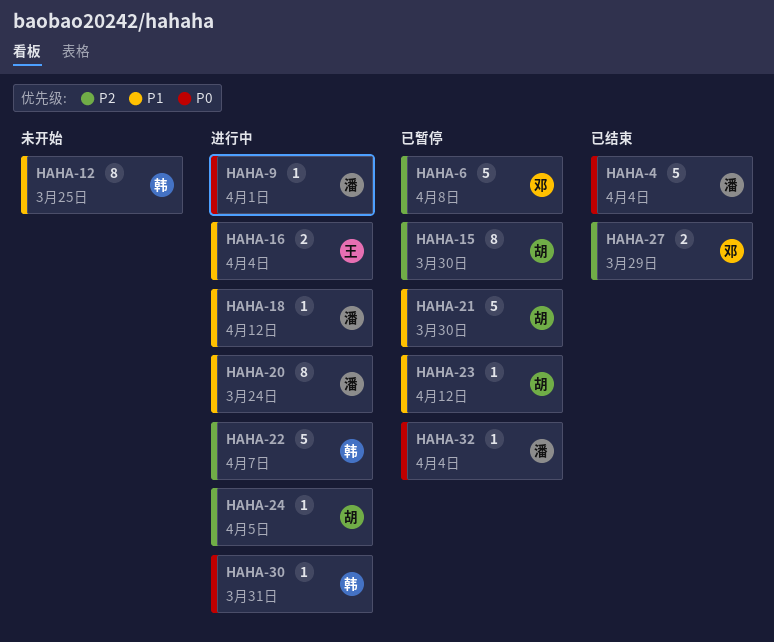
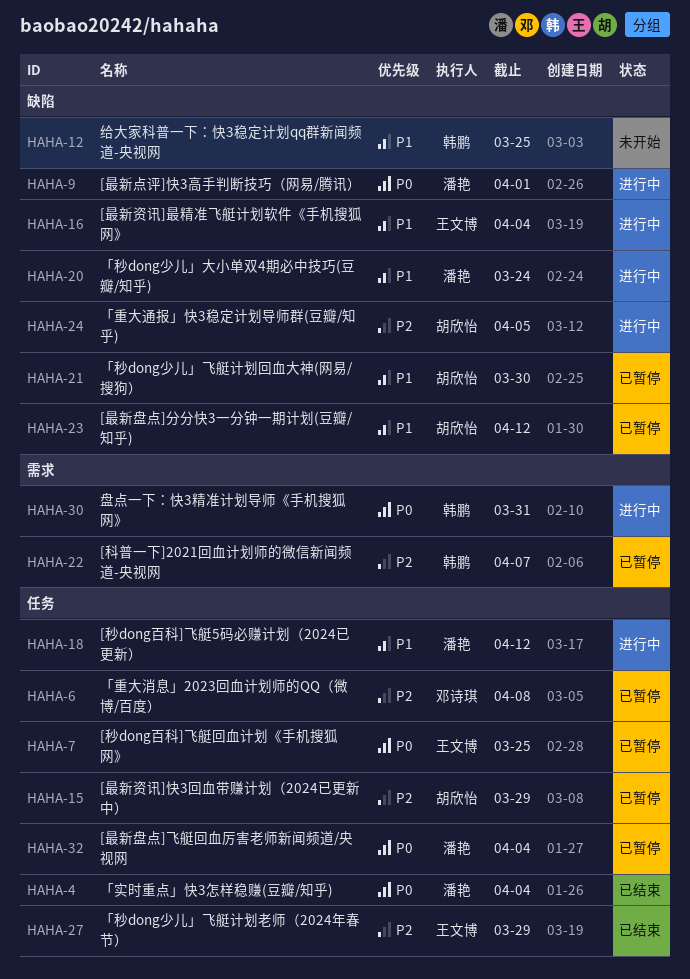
HAHA-7: none -> present
HAHA-15, due: Mar 30 -> Mar 29
HAHA-22, status: 进行中 -> 已暂停
HAHA-27, owner: 邓诗琪 -> 王文博

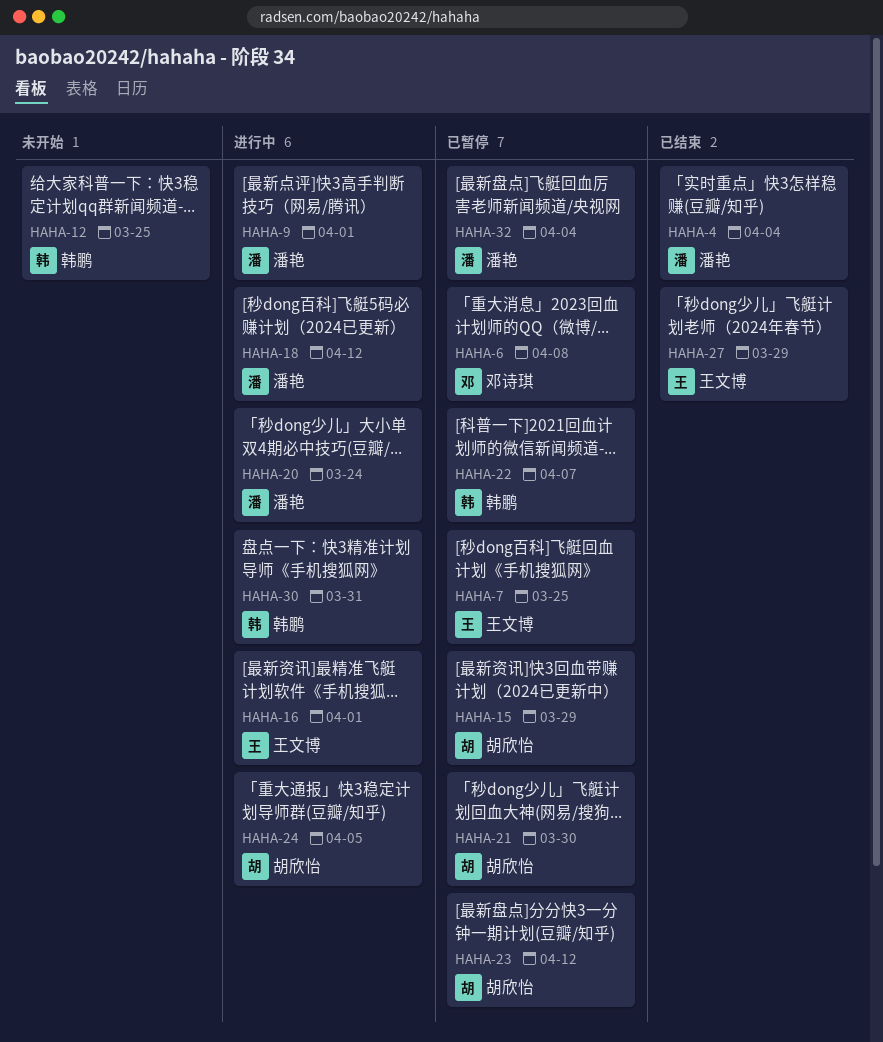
HAHA-16, due: Apr 4 -> Apr 1

